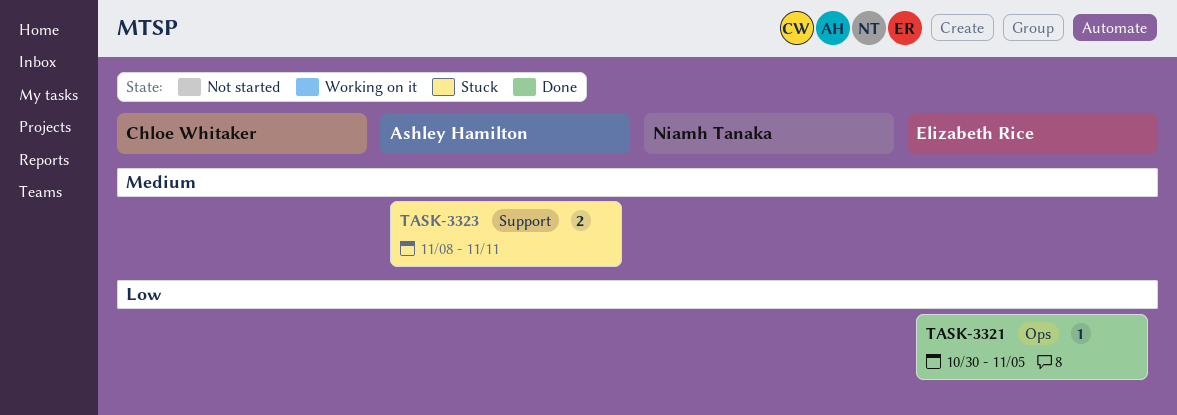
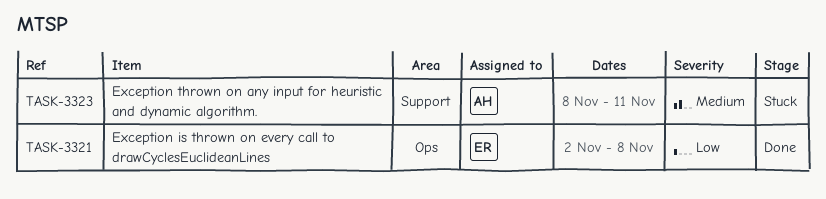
TASK-3321, start: Oct 30 -> Nov 2
TASK-3321, due: Nov 5 -> Nov 8

